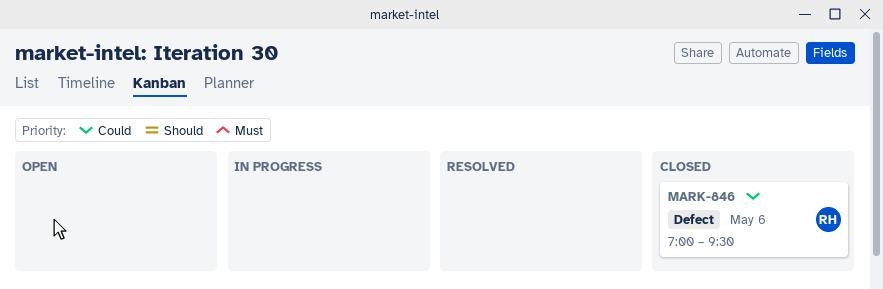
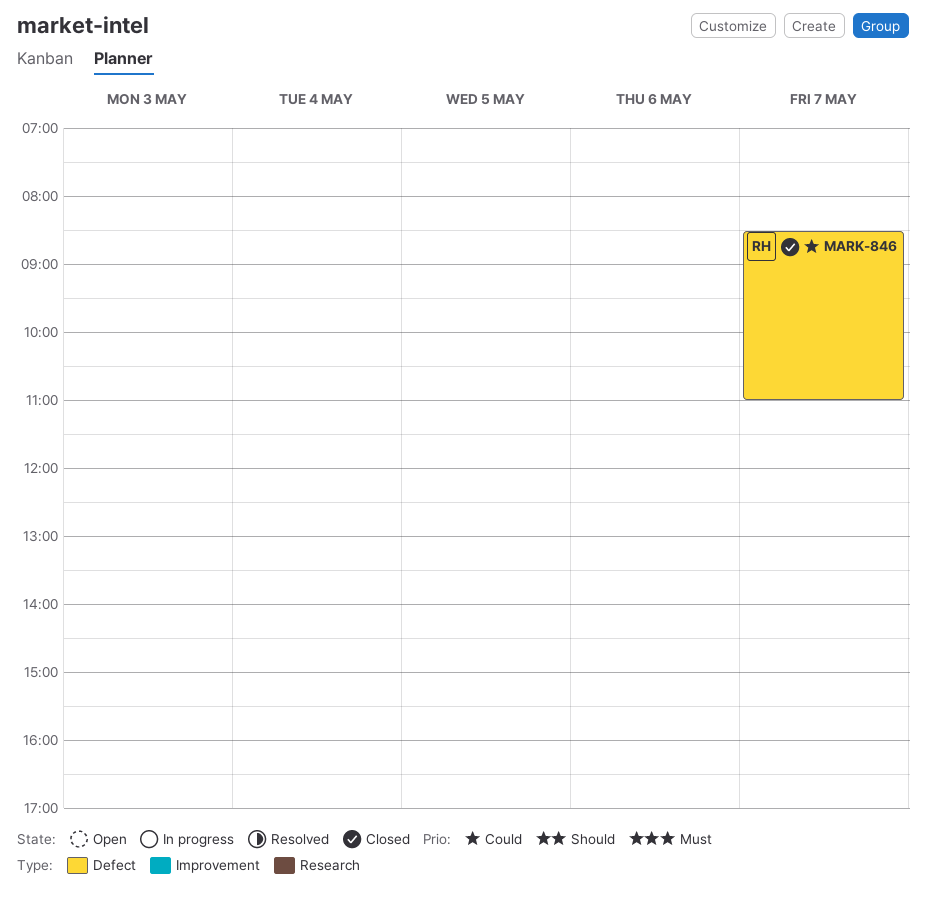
MARK-846, day: May 6 -> May 7
MARK-846, begins: 07:00 -> 08:30
MARK-846, ends: 09:30 -> 11:00

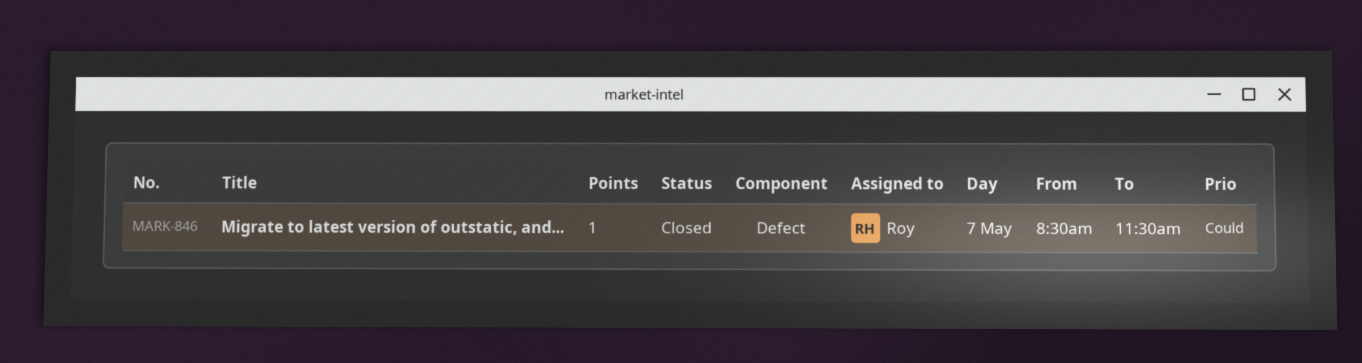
MARK-846, ends: 11:00 -> 11:30

